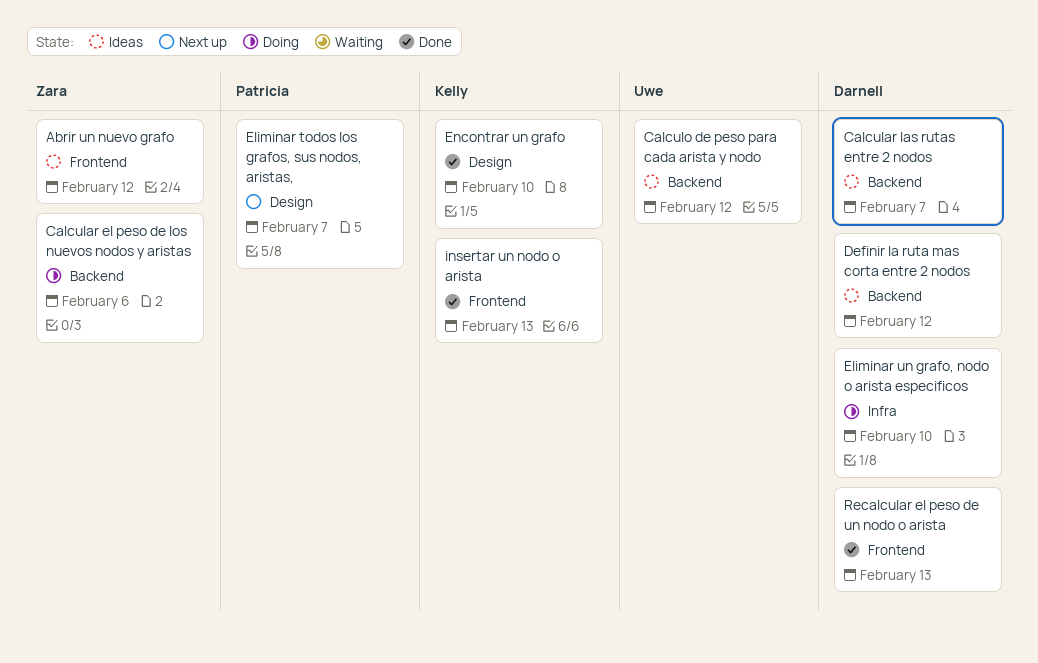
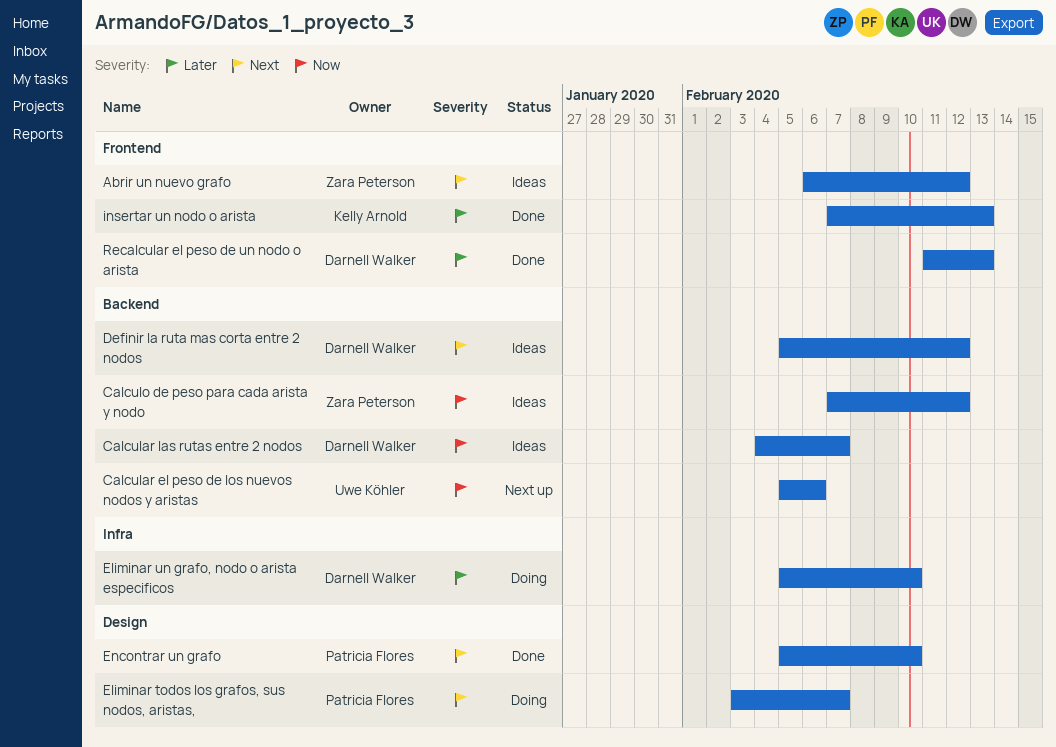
Calcular el peso de los nuevos nodos y aristas, status: Doing -> Next up
Calcular el peso de los nuevos nodos y aristas, owner: Zara Peterson -> Uwe Köhler
Calculo de peso para cada arista y nodo, owner: Uwe Köhler -> Zara Peterson
Eliminar todos los grafos, sus nodos, aristas,, status: Next up -> Doing
Encontrar un grafo, owner: Kelly Arnold -> Patricia Flores

